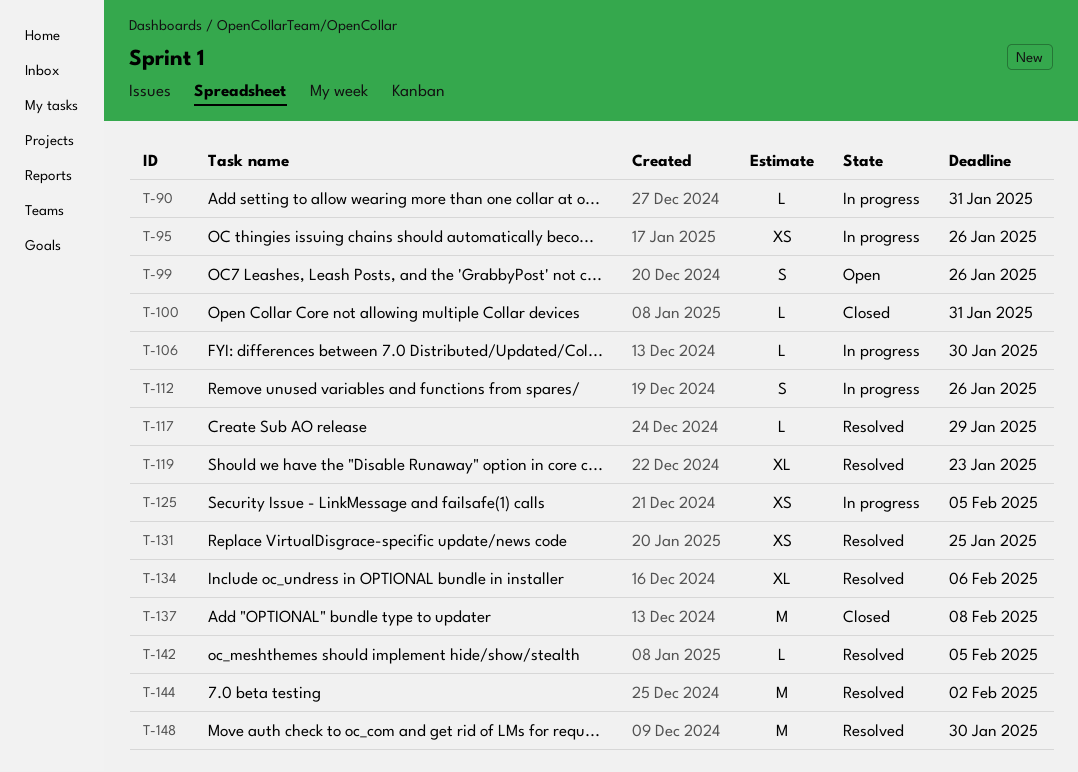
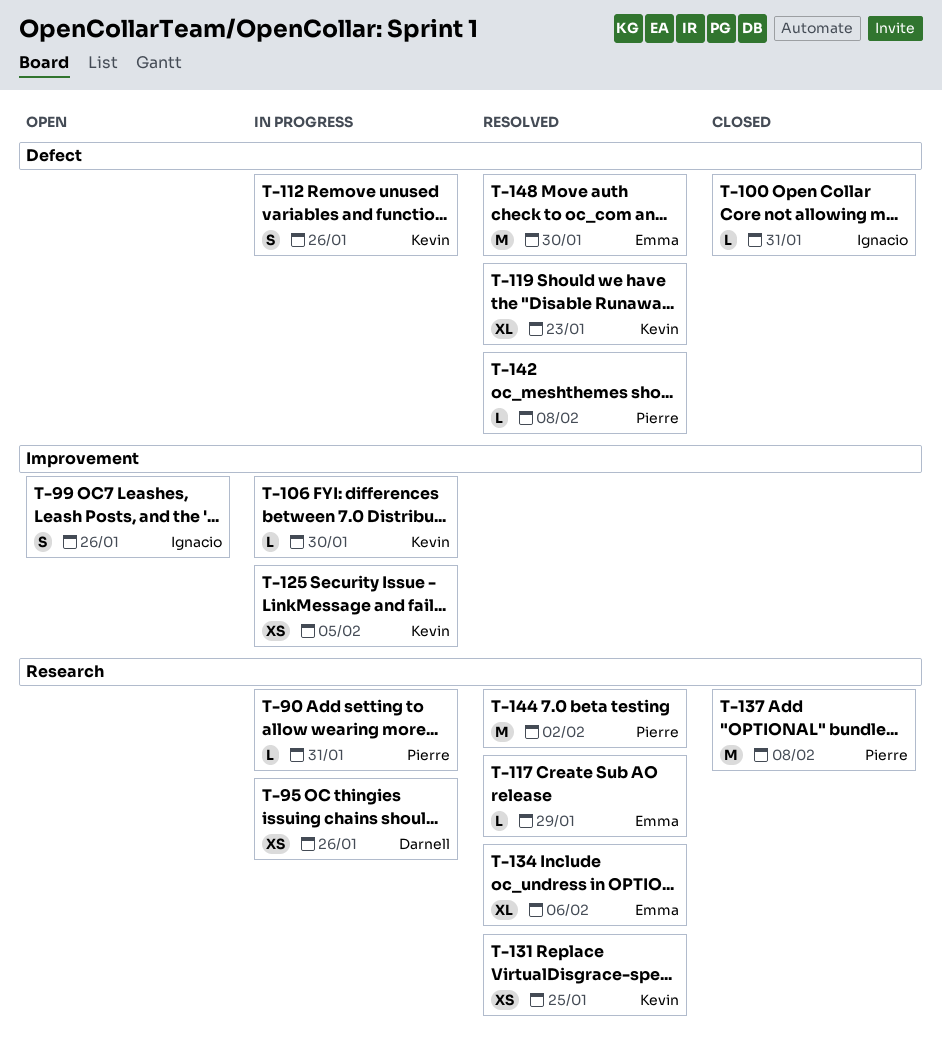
T-142, due: Feb 5 -> Feb 8

